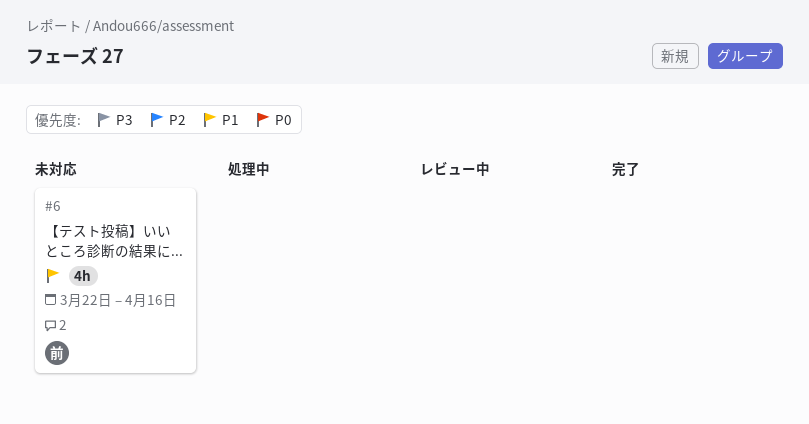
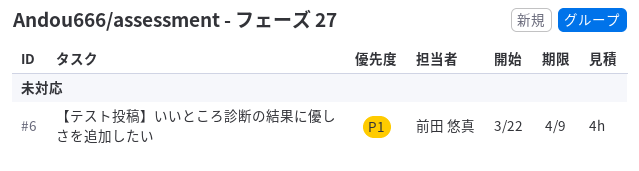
#6, due: Apr 16 -> Apr 9

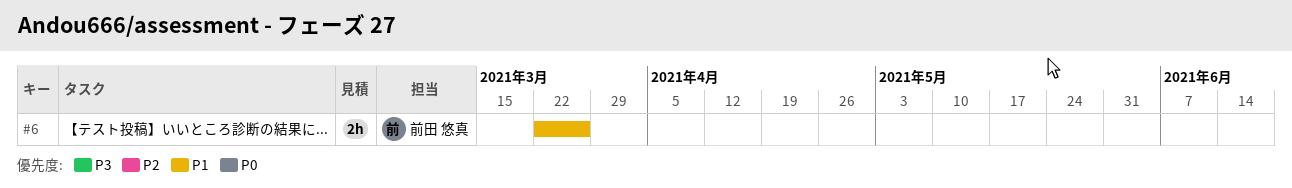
#6, estimate: 4h -> 2h
#6, due: Apr 9 -> Mar 26

